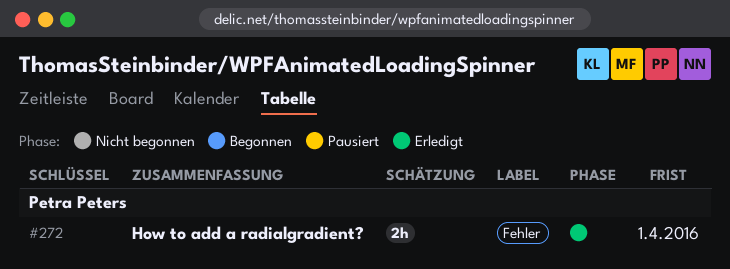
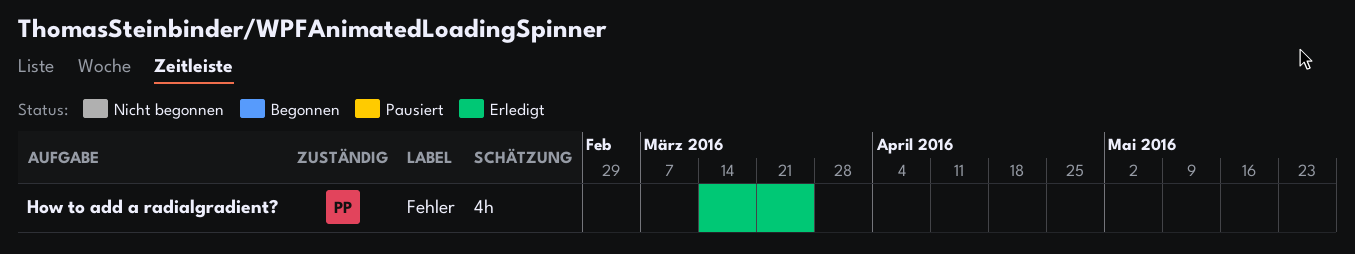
How to add a radialgradient?, estimate: 2h -> 4h
How to add a radialgradient?, due: Apr 1 -> Mar 25

